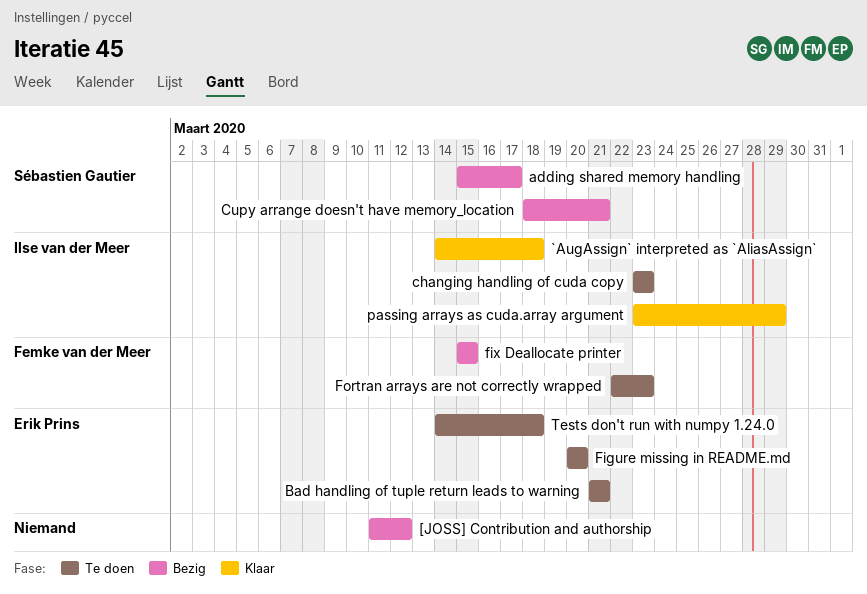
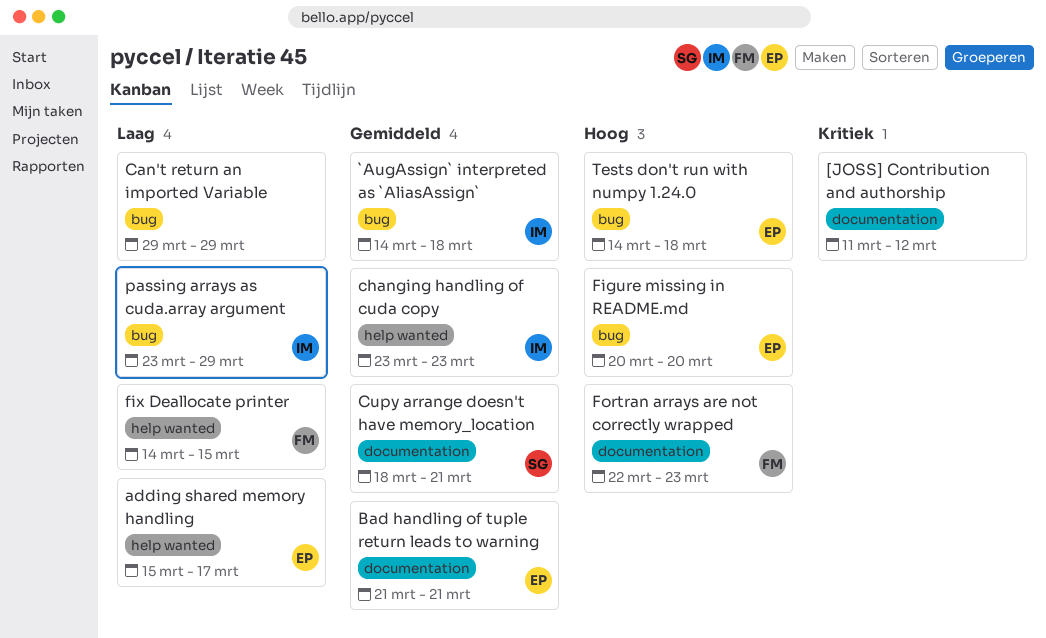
adding shared memory handling, owner: Sébastien Gautier -> Erik Prins
Can't return an imported Variable: none -> present
fix Deallocate printer, start: Mar 15 -> Mar 14

